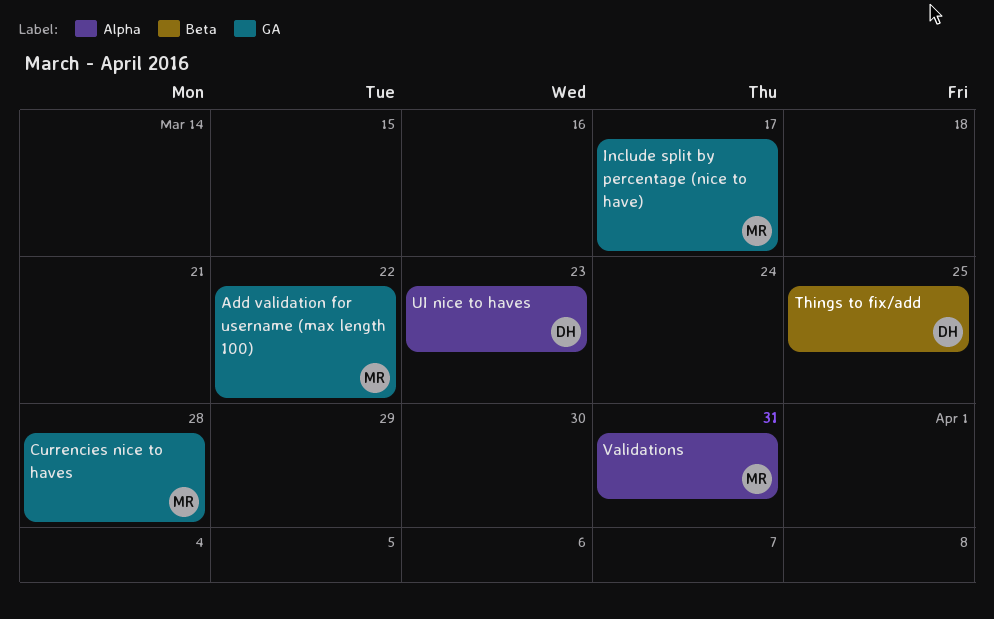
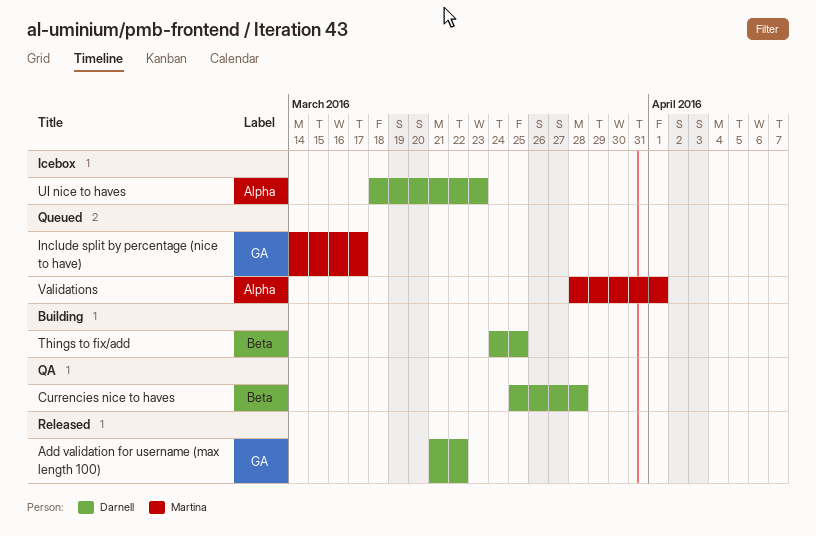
Add validation for username (max length 100), owner: Martina -> Darnell
Currencies nice to haves, owner: Martina -> Darnell
Currencies nice to haves, label: GA -> Beta
Validations, due: Mar 31 -> Apr 1

